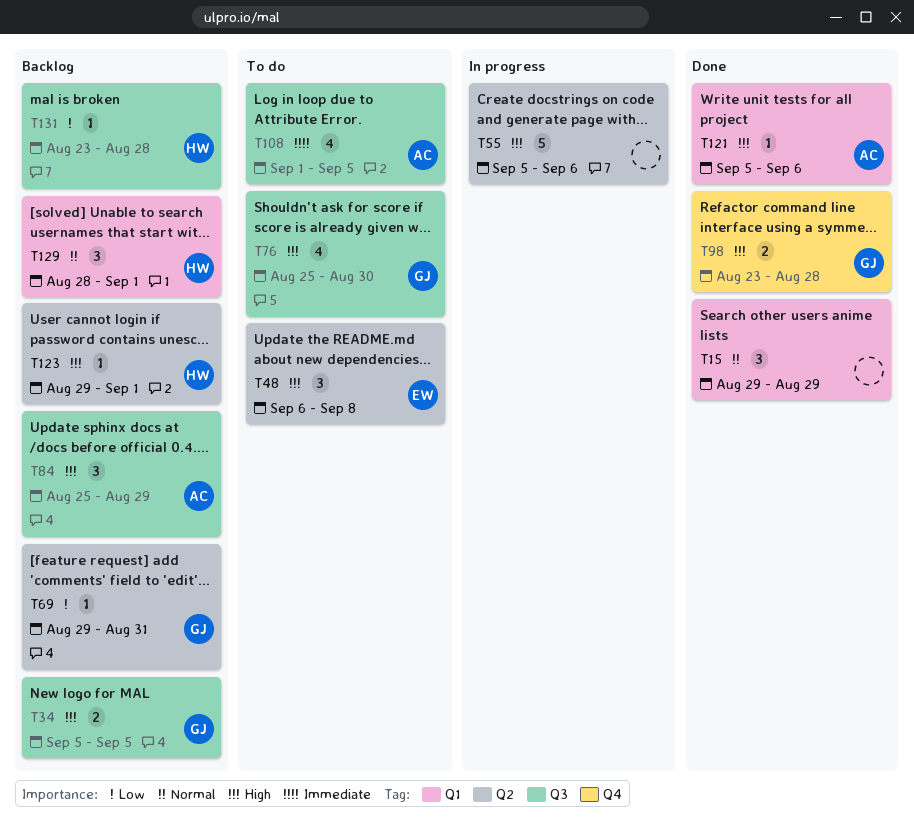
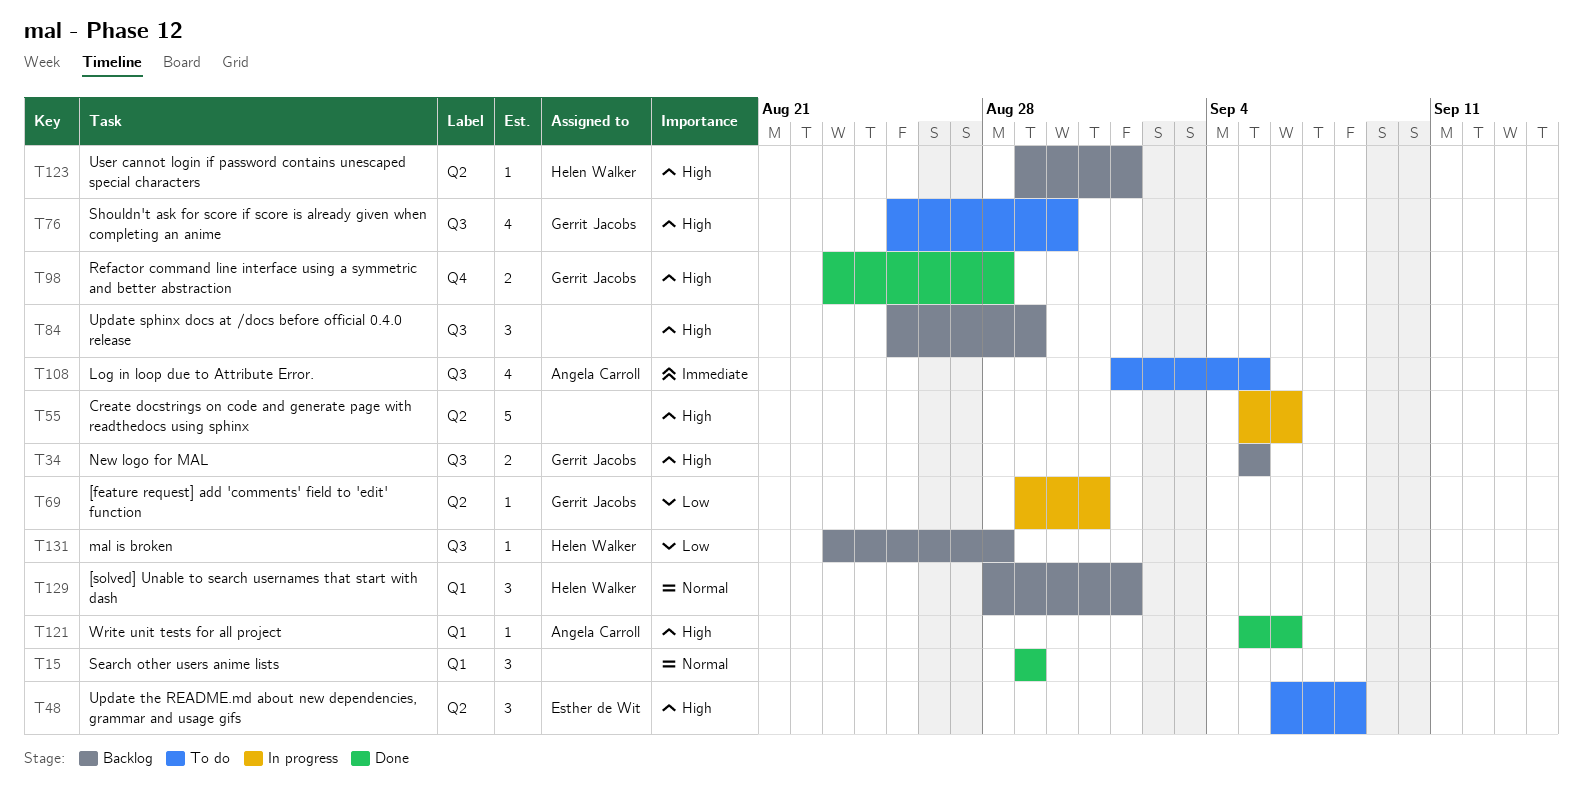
T69, status: Backlog -> In progress
T84, owner: Angela Carroll -> none

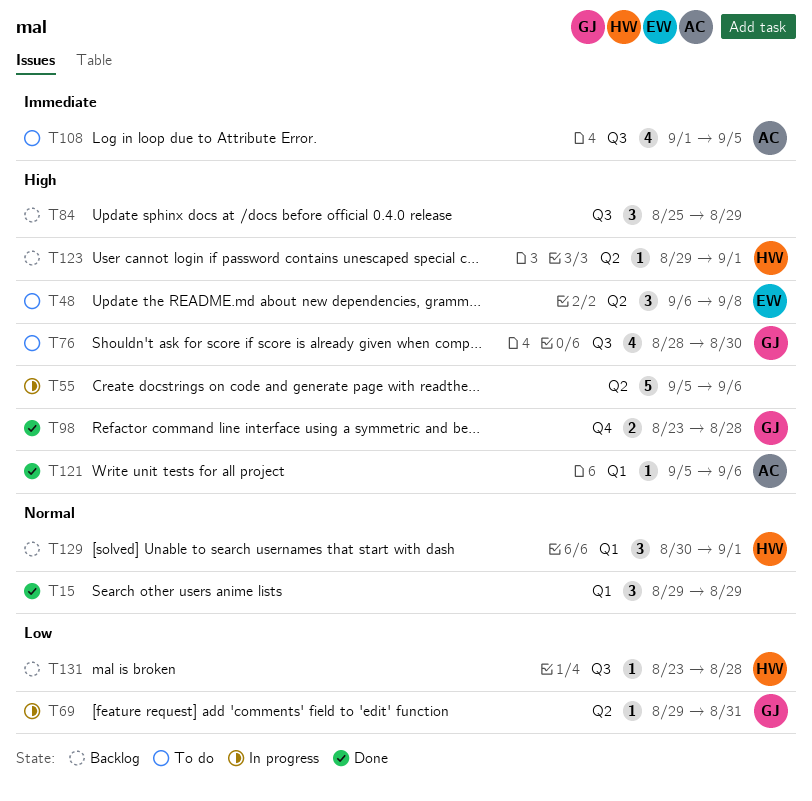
T34: present -> none
T76, start: Aug 25 -> Aug 28
T129, start: Aug 28 -> Aug 30

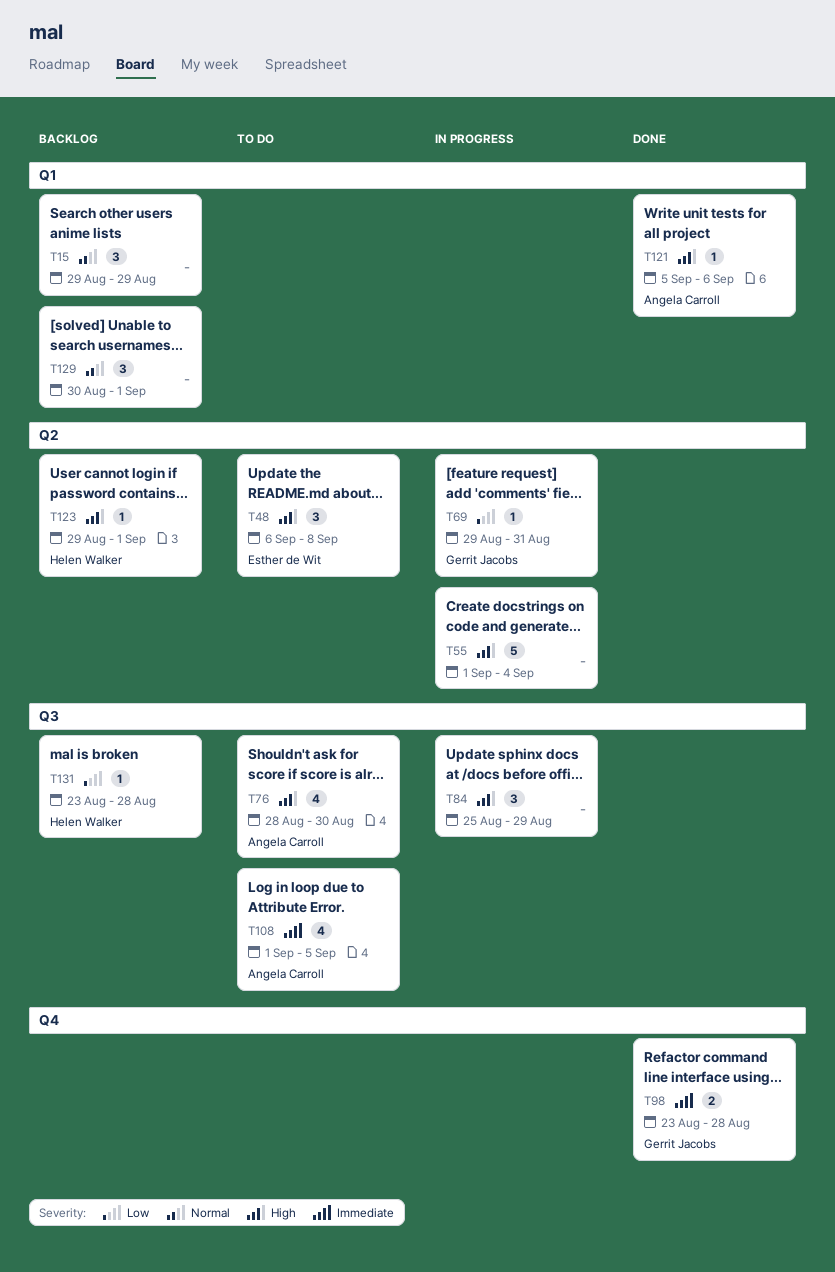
T15, status: Done -> Backlog
T55, start: Sep 5 -> Sep 1
T55, due: Sep 6 -> Sep 4
T76, owner: Gerrit Jacobs -> Angela Carroll
T84, status: Backlog -> In progress
T98, priority: High -> Immediate
T129, owner: Helen Walker -> none

